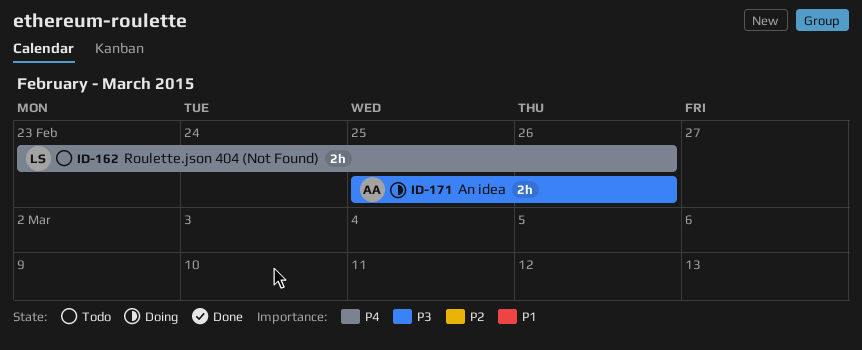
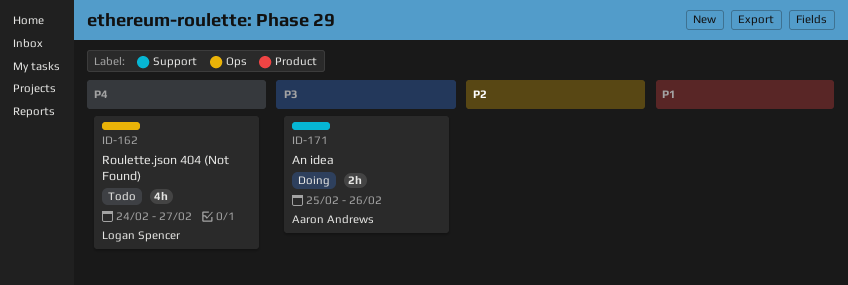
ID-162, estimate: 2h -> 4h
ID-162, start: Feb 23 -> Feb 24
ID-162, due: Feb 26 -> Feb 27

